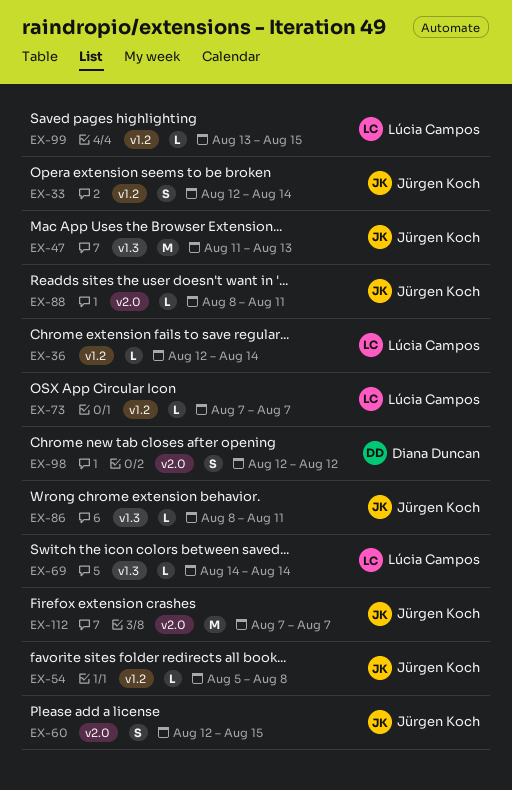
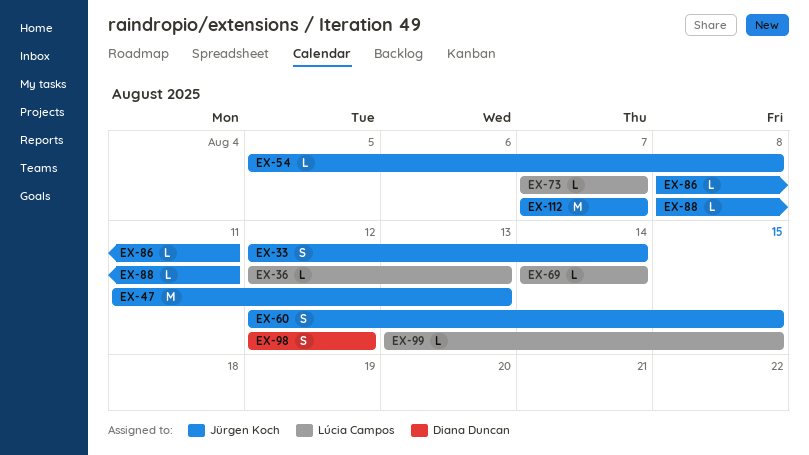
EX-36, due: Aug 14 -> Aug 13

